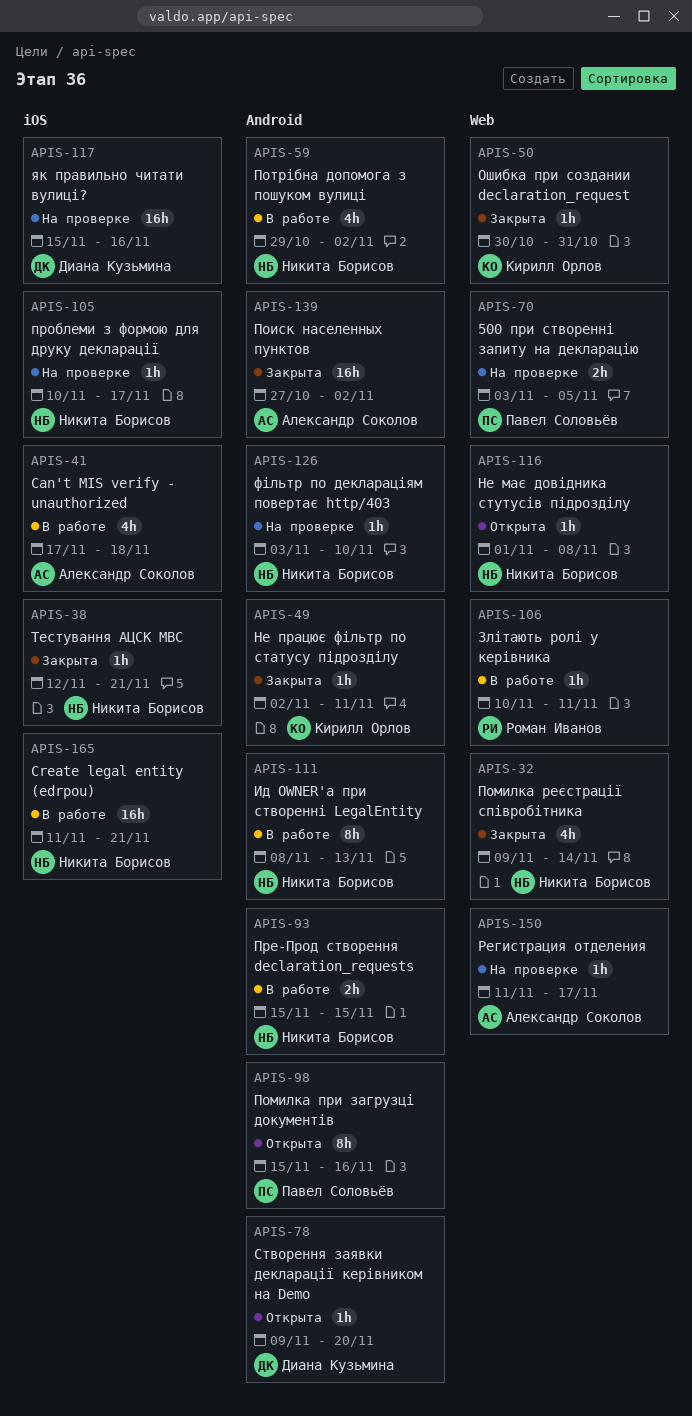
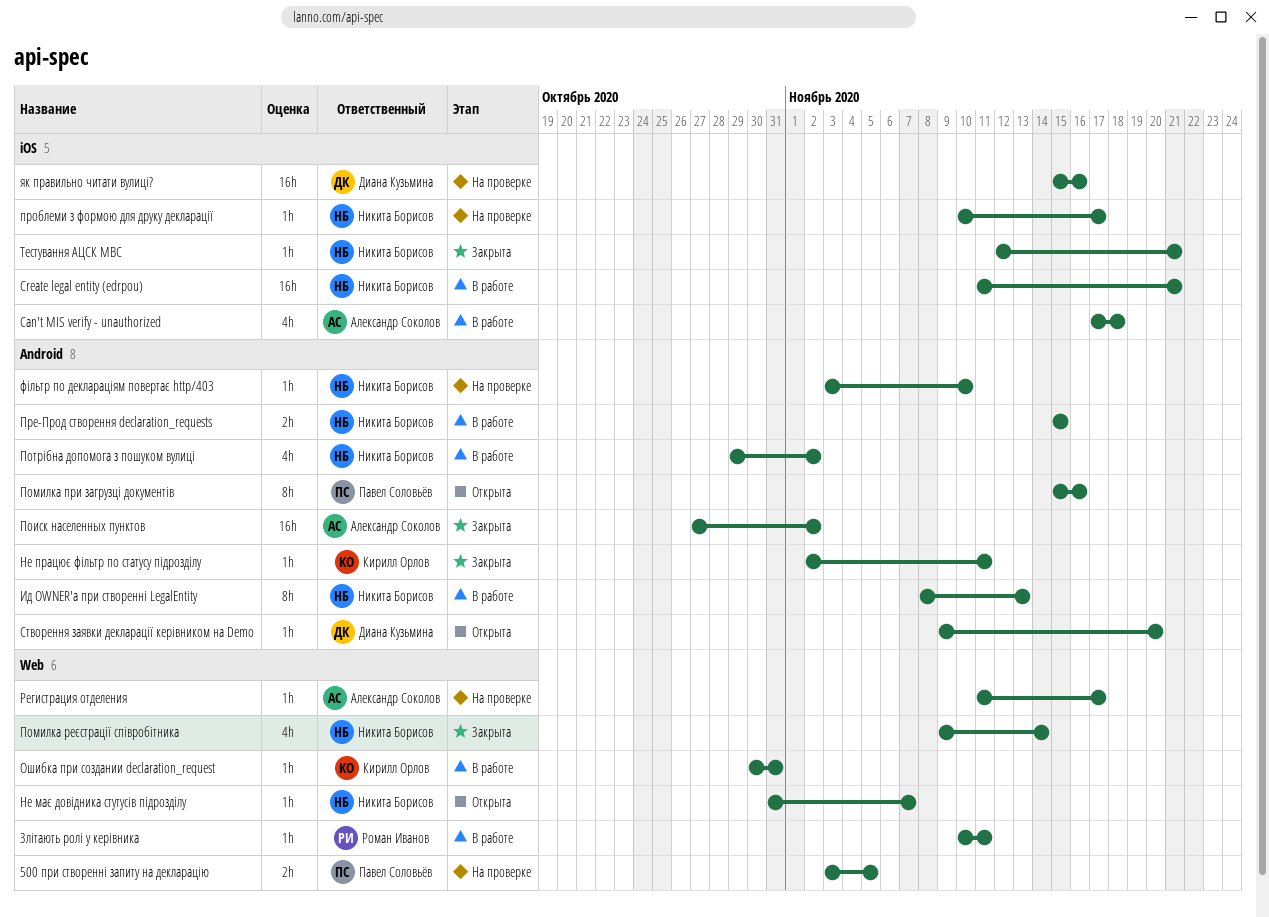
Не має довідника стутусів підрозділу, start: Nov 1 -> Oct 31
Не має довідника стутусів підрозділу, due: Nov 8 -> Nov 7
Ошибка при создании declaration_request, status: Закрыта -> В работе

